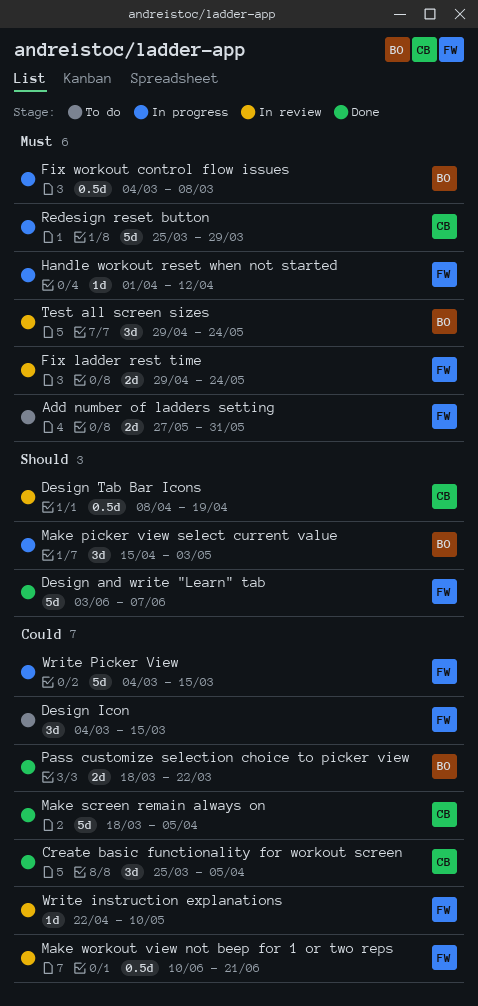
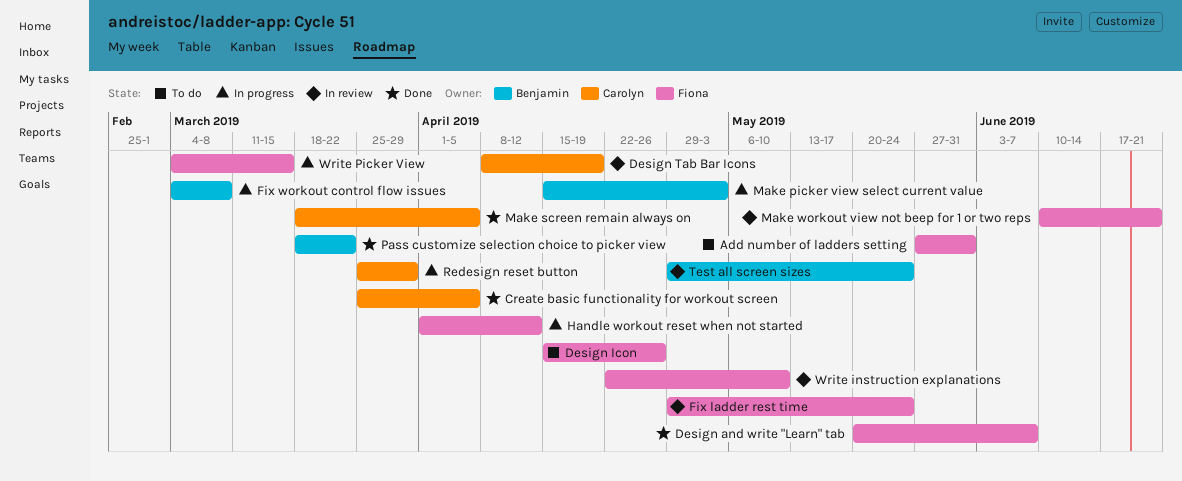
Design and write "Learn" tab, start: Jun 3 -> May 20
Design Icon, start: Mar 4 -> Apr 15
Design Icon, due: Mar 15 -> Apr 26

